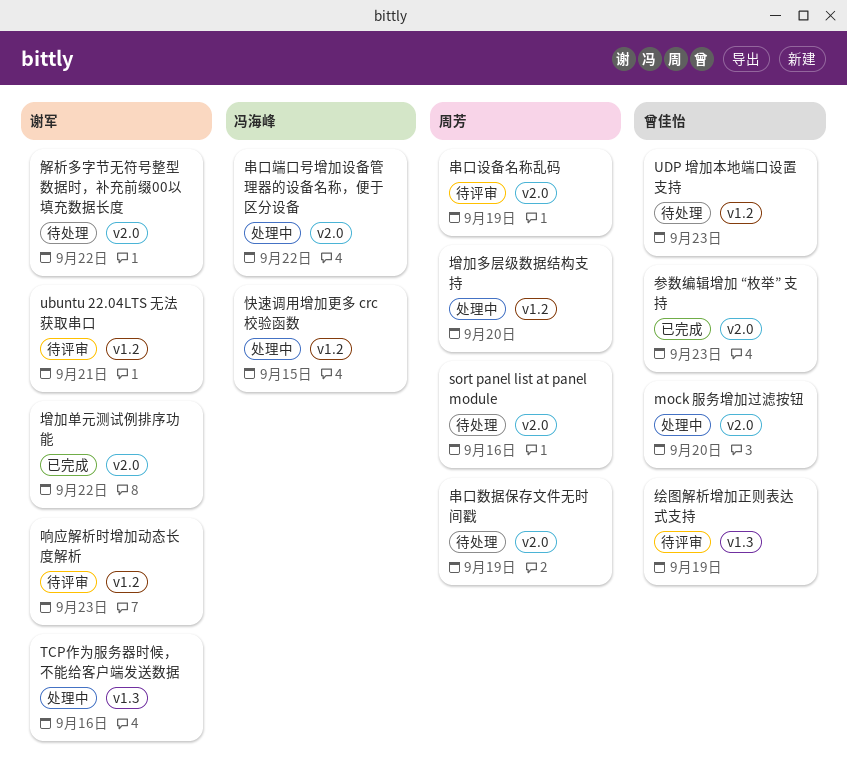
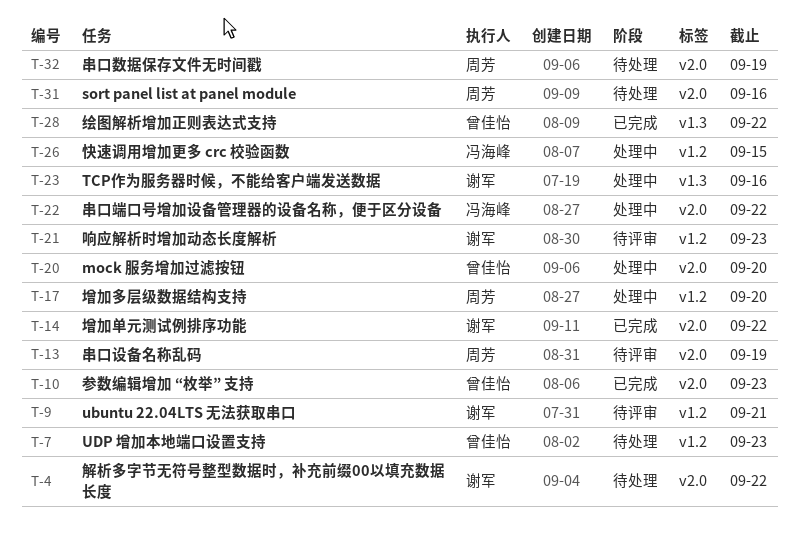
绘图解析增加正则表达式支持, status: 待评审 -> 已完成
绘图解析增加正则表达式支持, due: Sep 19 -> Sep 22

